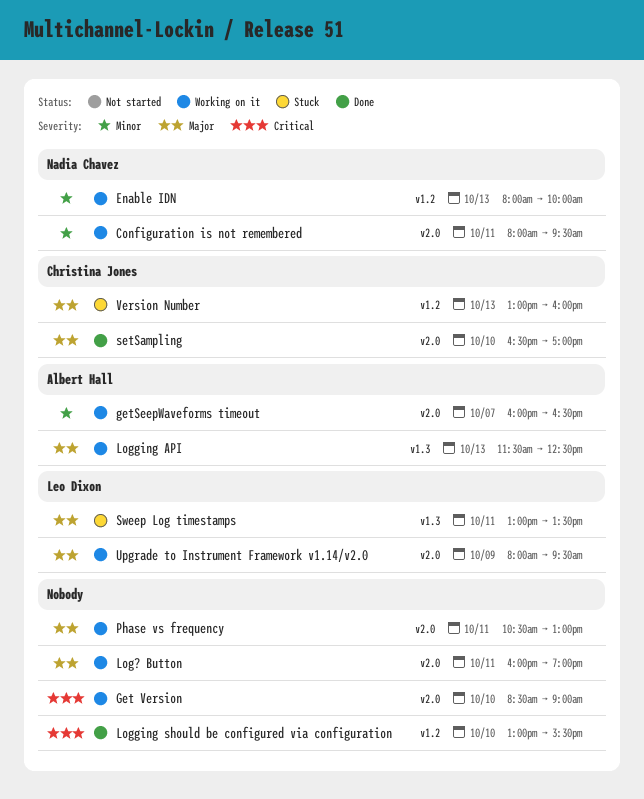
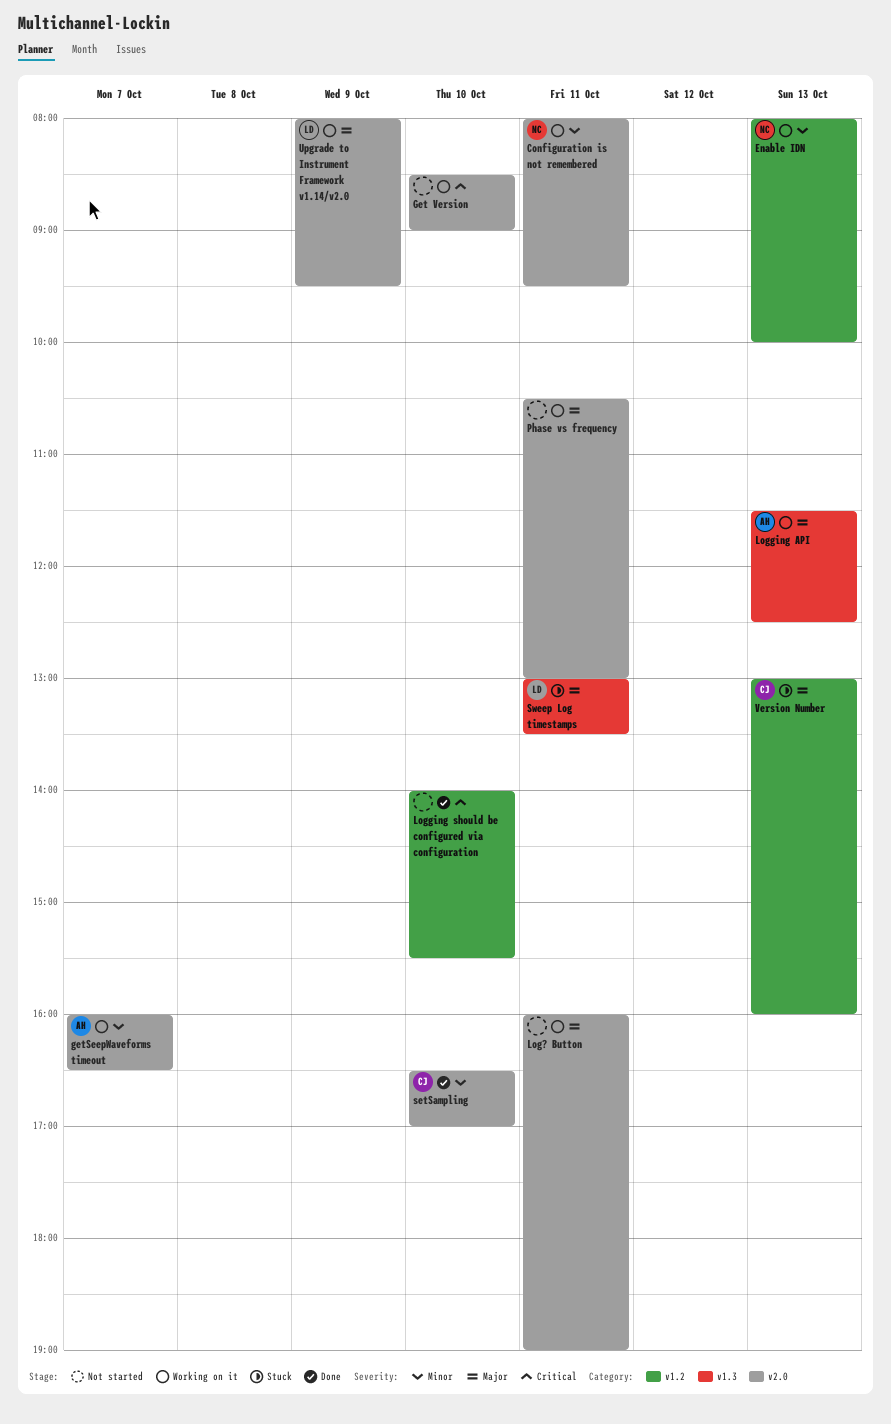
Logging should be configured via configuration, begins: 13:00 -> 14:00
setSampling, priority: Major -> Minor

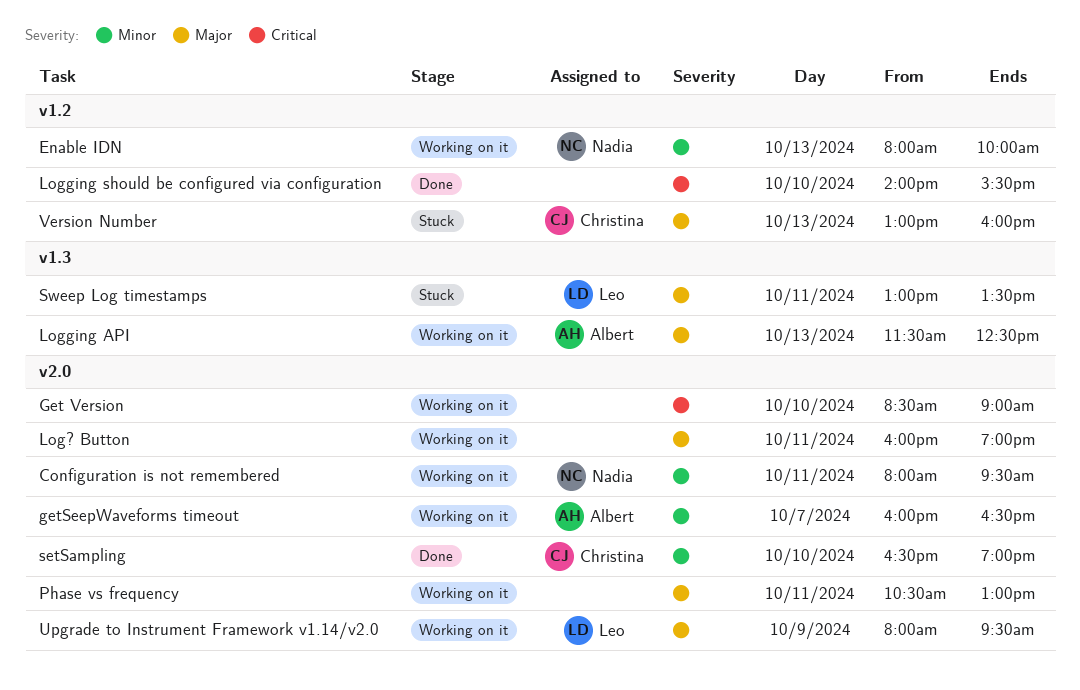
setSampling, ends: 17:00 -> 19:00

